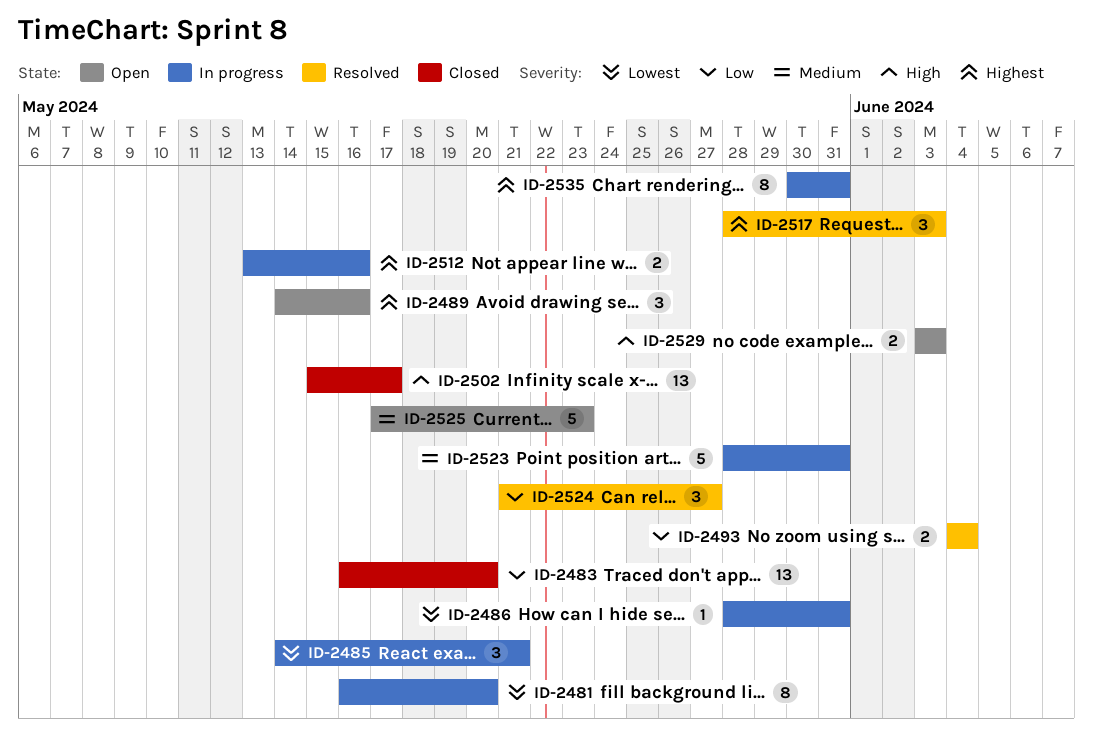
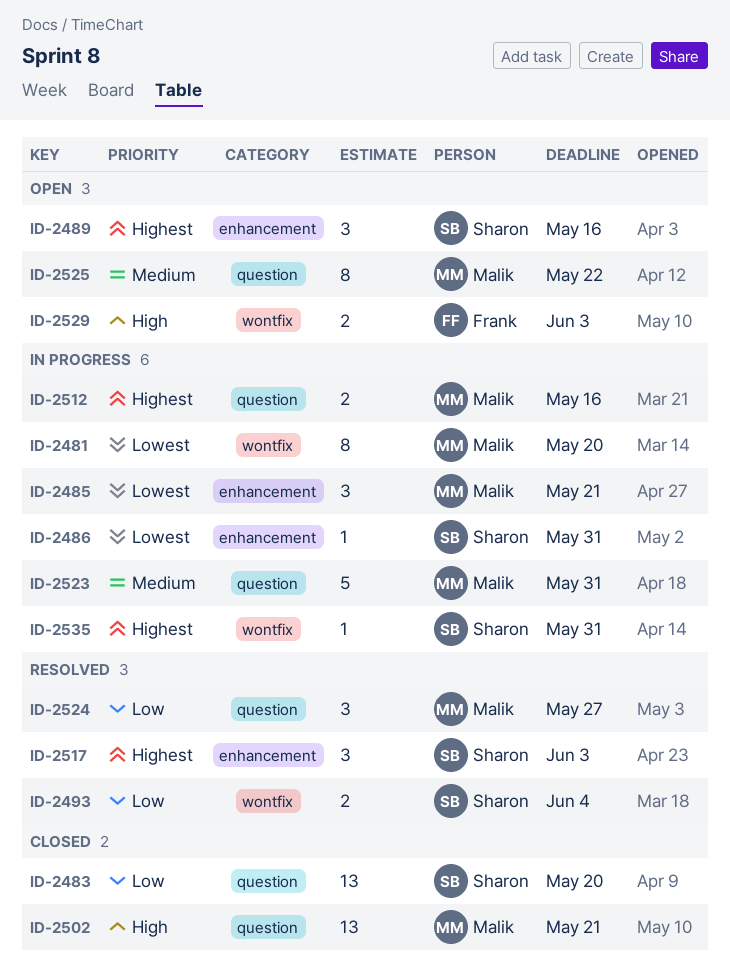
ID-2502, due: May 17 -> May 21
ID-2525, estimate: 5 -> 8
ID-2525, due: May 23 -> May 22
ID-2535, estimate: 8 -> 1

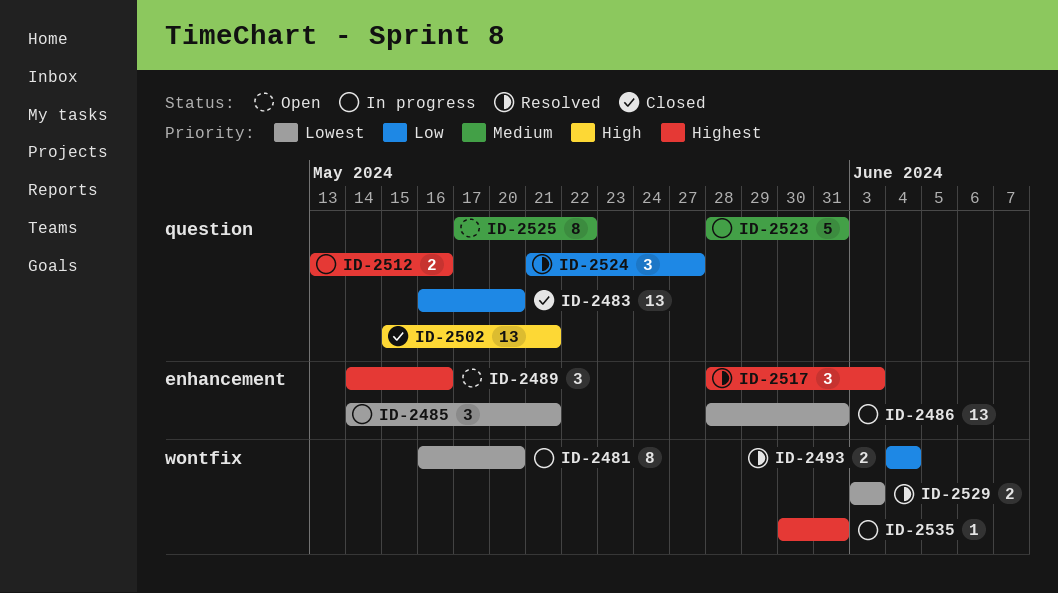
ID-2486, estimate: 1 -> 13
ID-2529, status: Open -> Resolved
ID-2529, priority: High -> Lowest

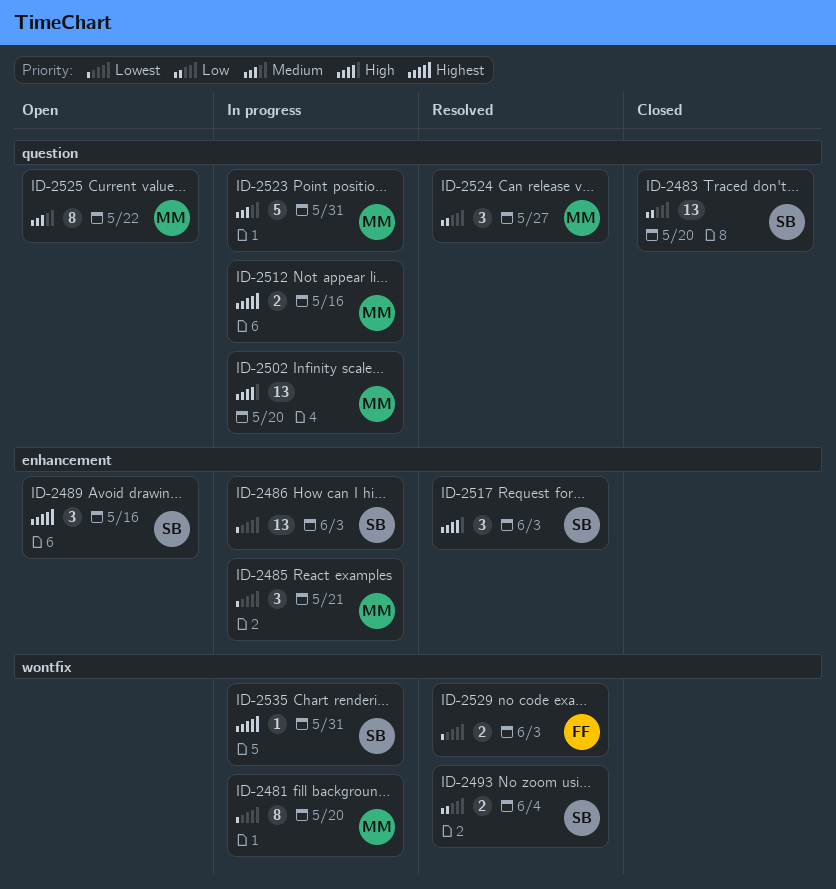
ID-2486, due: May 31 -> Jun 3
ID-2502, status: Closed -> In progress
ID-2502, due: May 21 -> May 20
ID-2517, priority: Highest -> High

